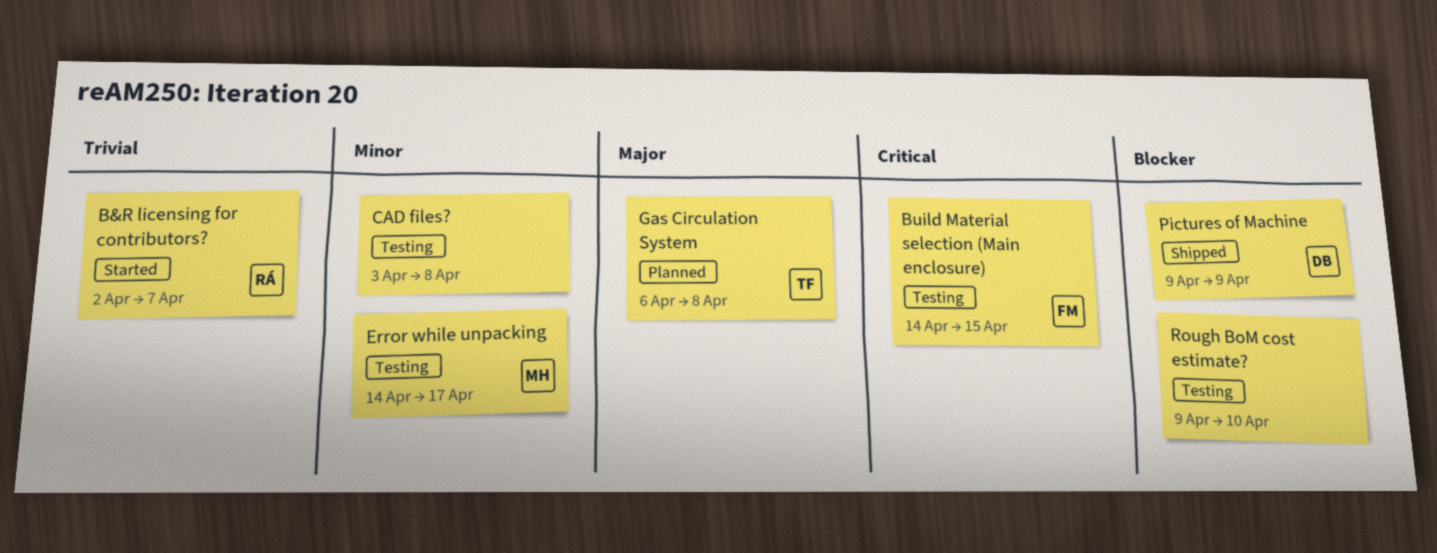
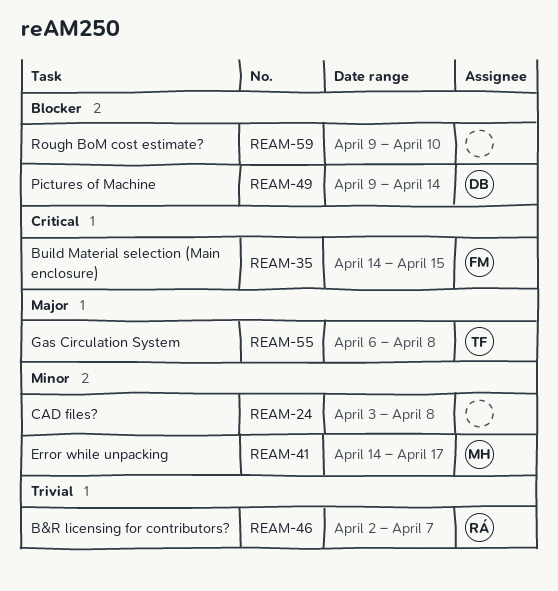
Pictures of Machine, due: Apr 9 -> Apr 14

